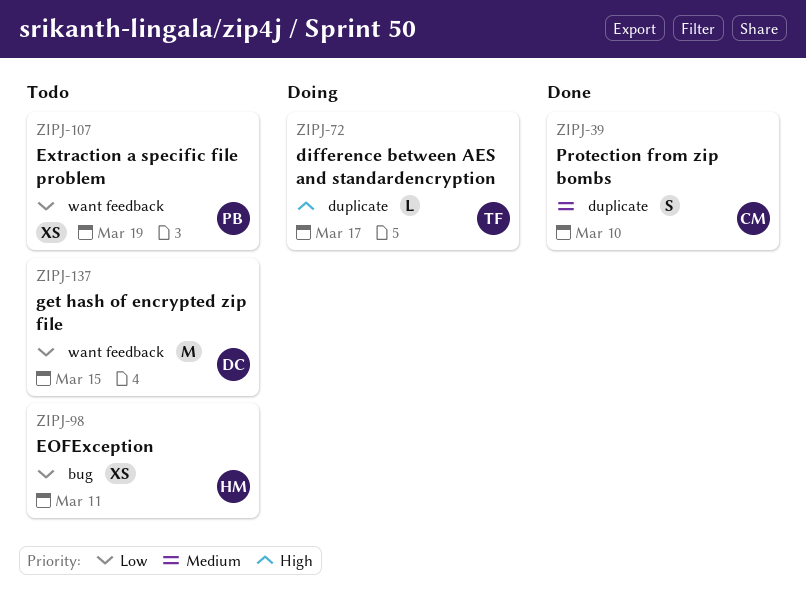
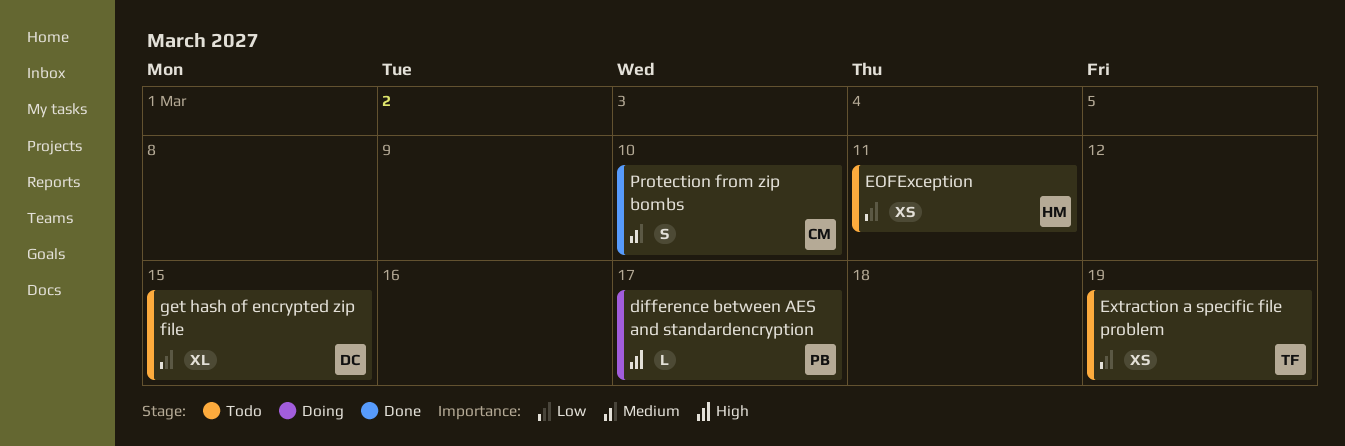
difference between AES and standardencryption, owner: TF -> PB
Extraction a specific file problem, owner: PB -> TF
get hash of encrypted zip file, estimate: M -> XL

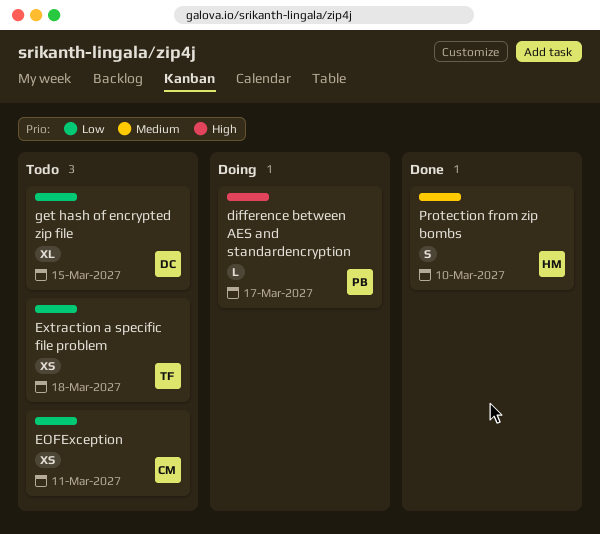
EOFException, owner: HM -> CM
Extraction a specific file problem, due: Mar 19 -> Mar 18
Protection from zip bombs, owner: CM -> HM

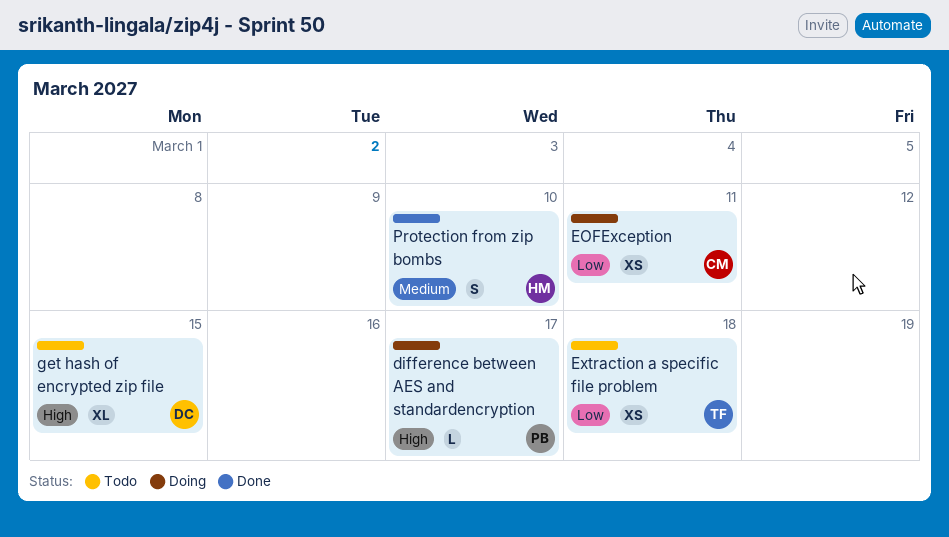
EOFException, status: Todo -> Doing
get hash of encrypted zip file, priority: Low -> High

